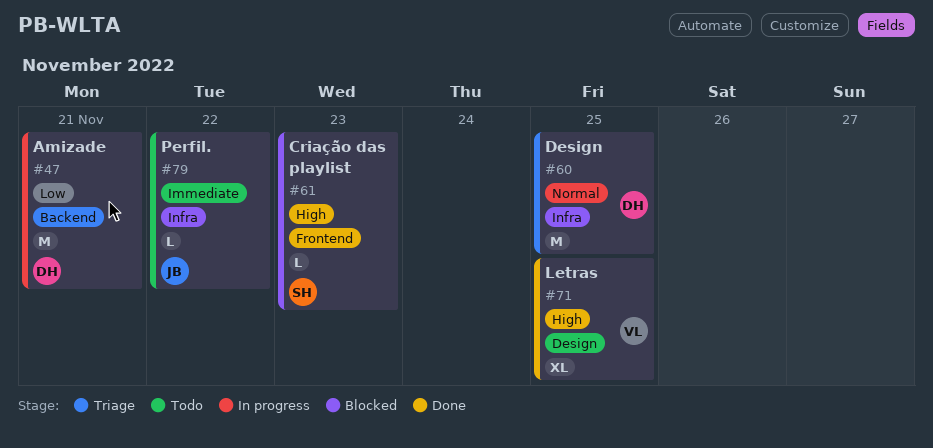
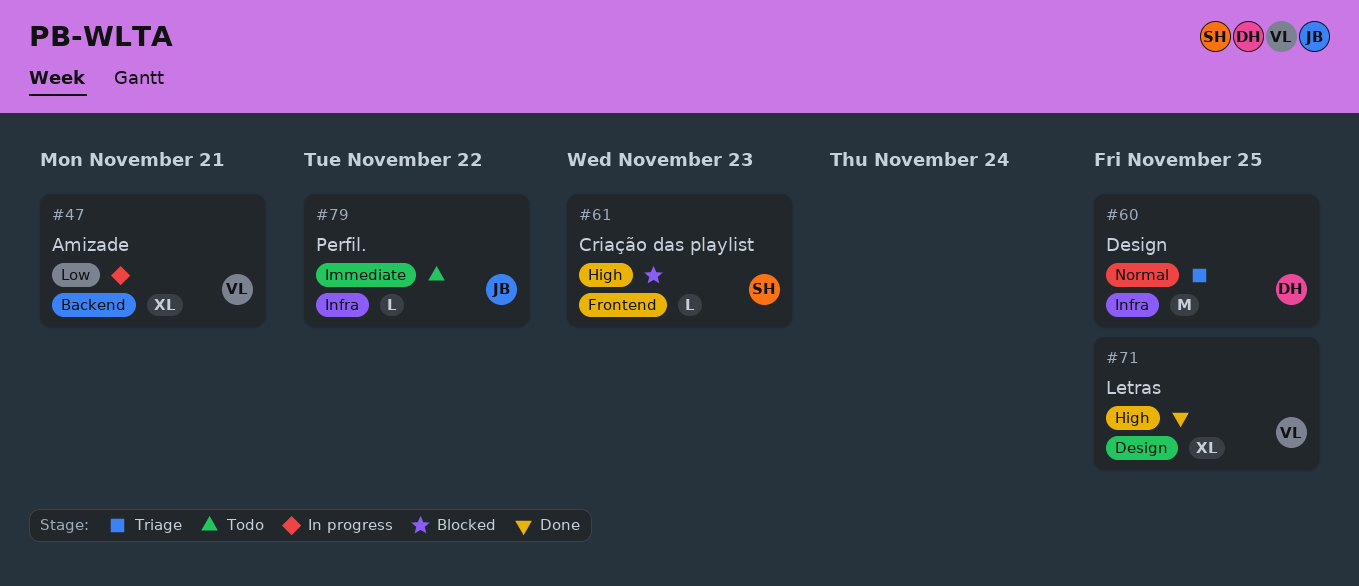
#47, owner: DH -> VL
#47, estimate: M -> XL

